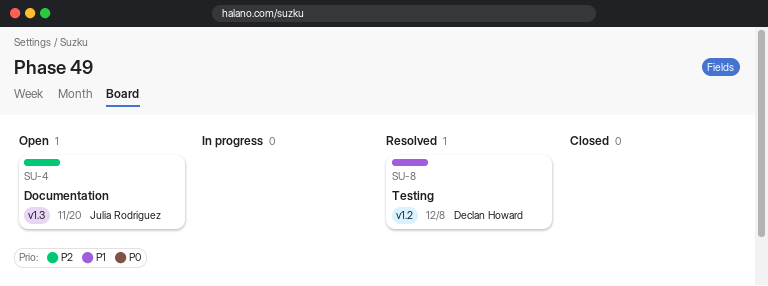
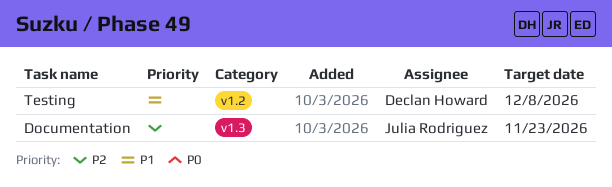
Documentation, due: Nov 20 -> Nov 23

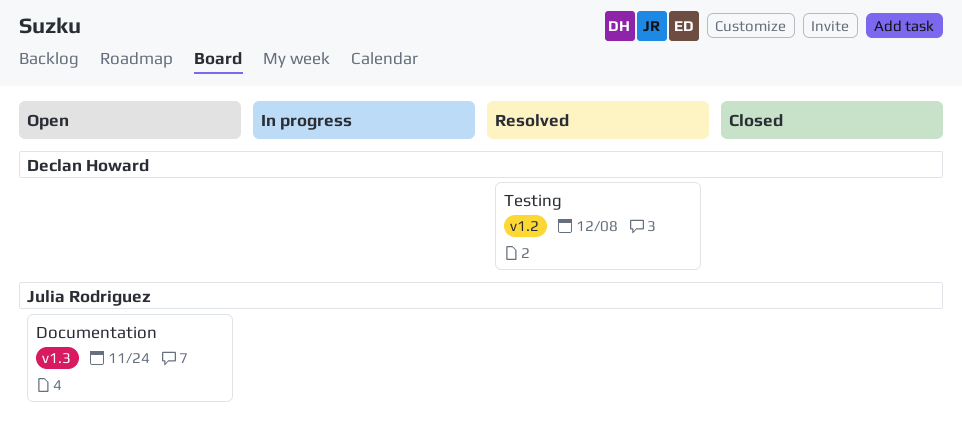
Documentation, due: Nov 23 -> Nov 24

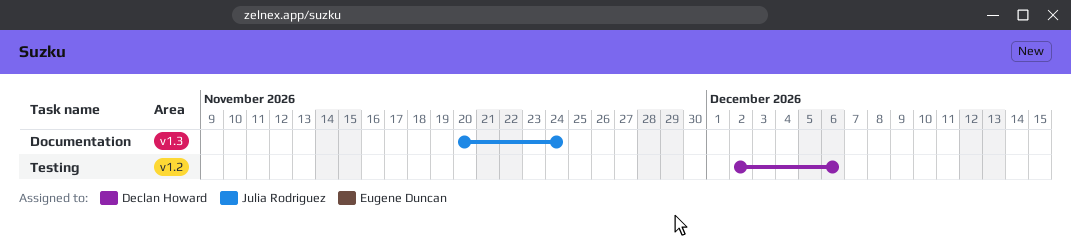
Testing, due: Dec 8 -> Dec 6

